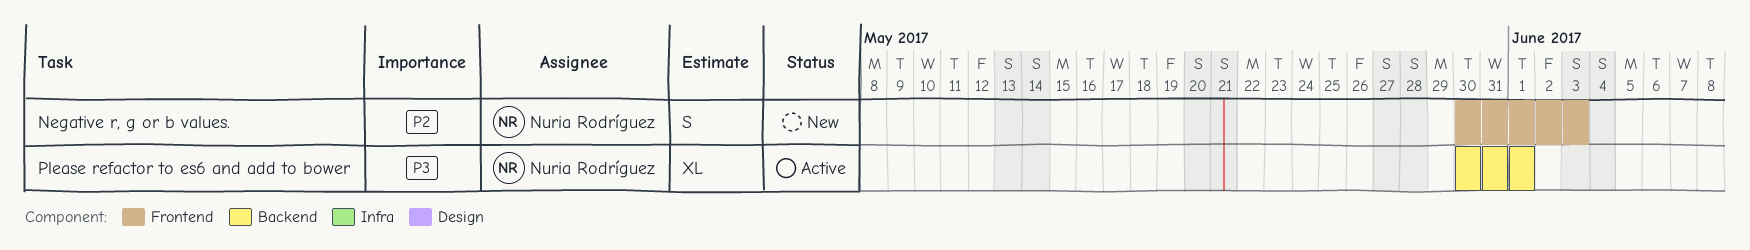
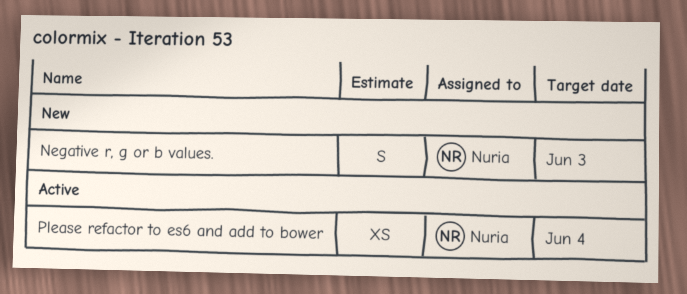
Please refactor to es6 and add to bower, estimate: XL -> XS
Please refactor to es6 and add to bower, due: Jun 1 -> Jun 4

